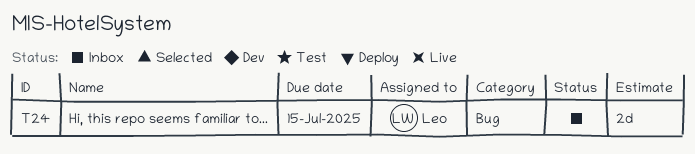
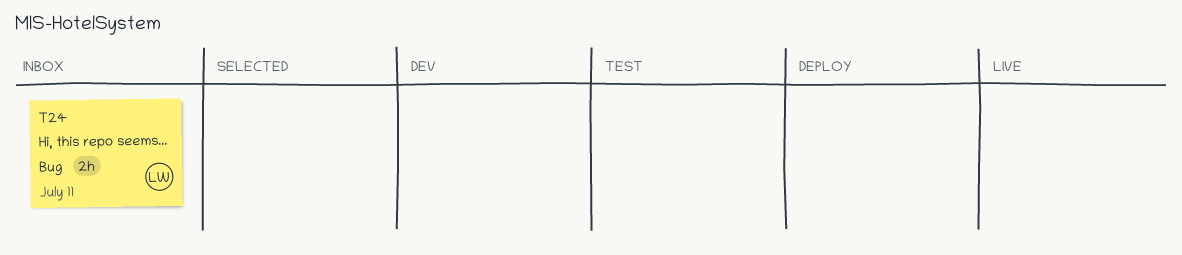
T24, estimate: 2d -> 2h
T24, due: Jul 15 -> Jul 11

